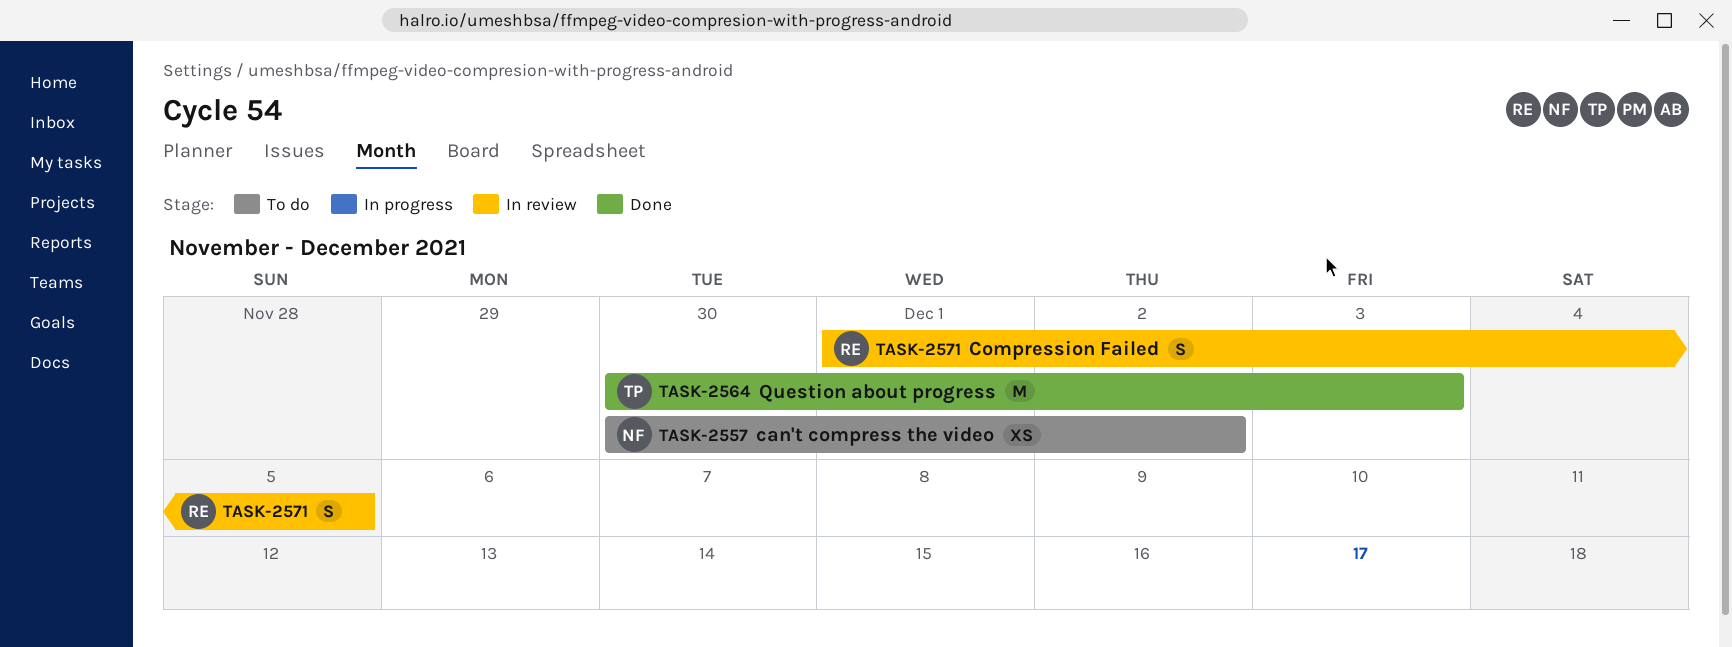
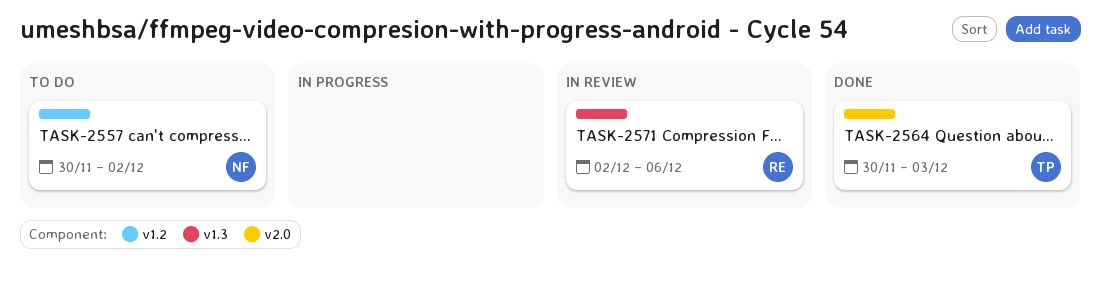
TASK-2571, start: Dec 1 -> Dec 2
TASK-2571, due: Dec 5 -> Dec 6

